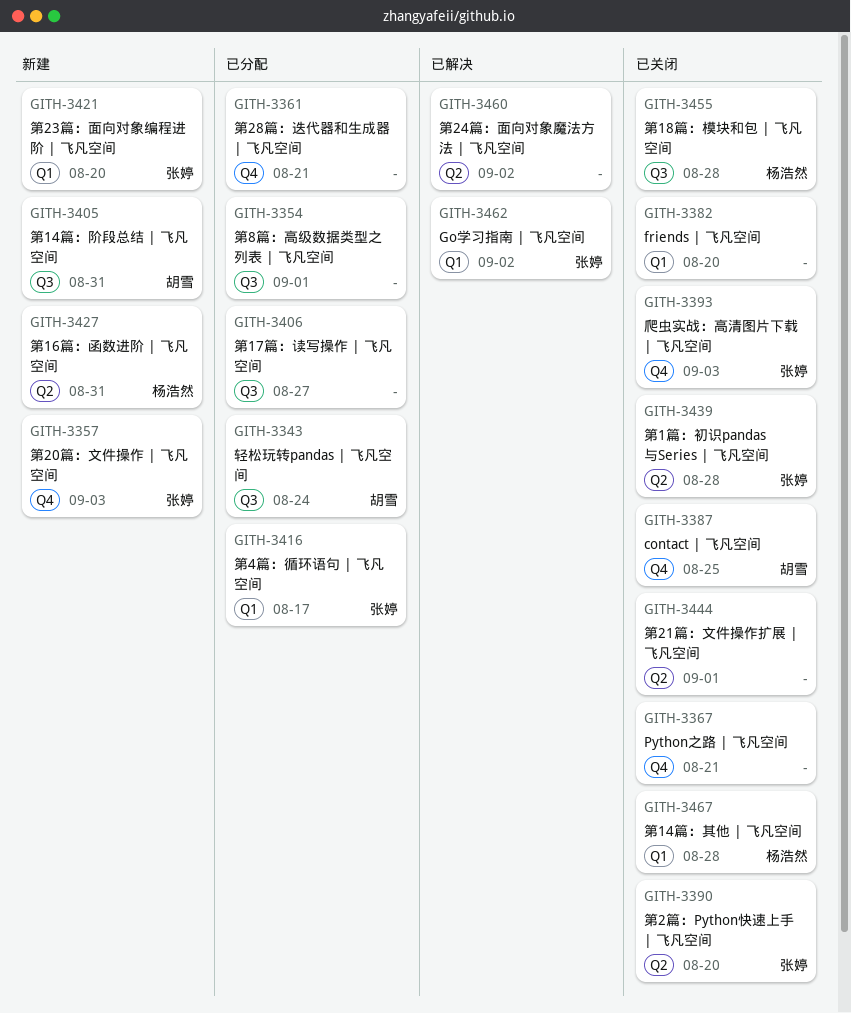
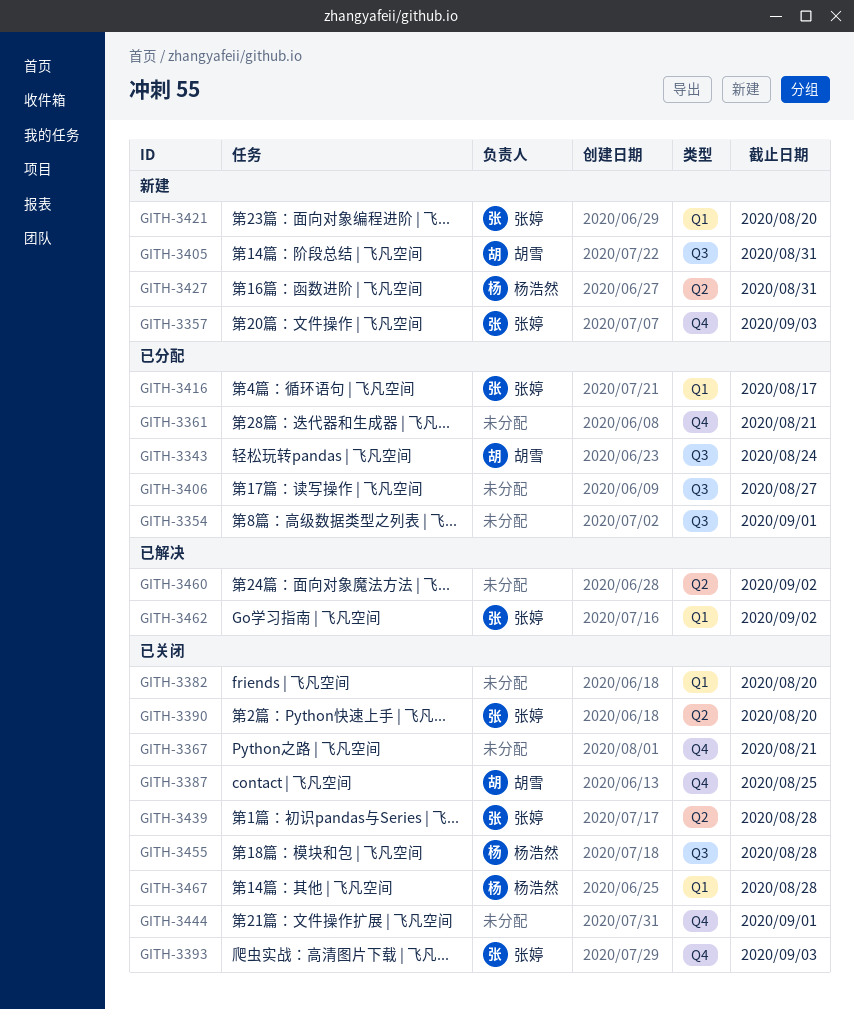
GITH-3444, label: Q2 -> Q4

